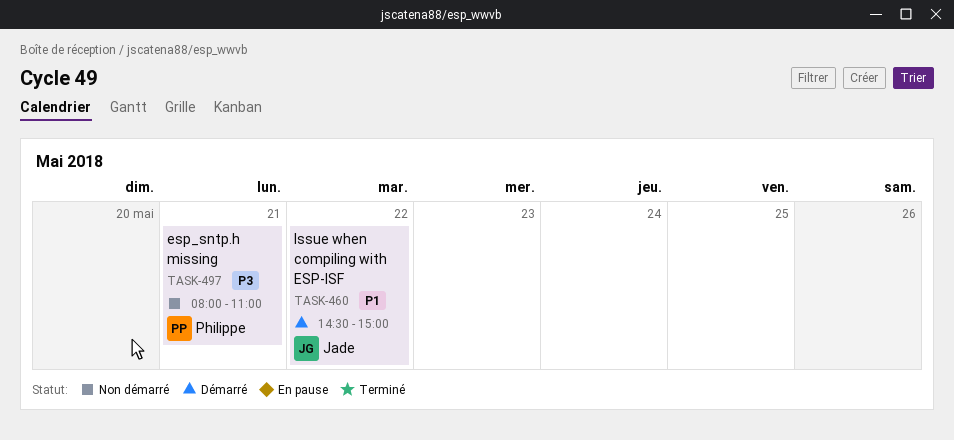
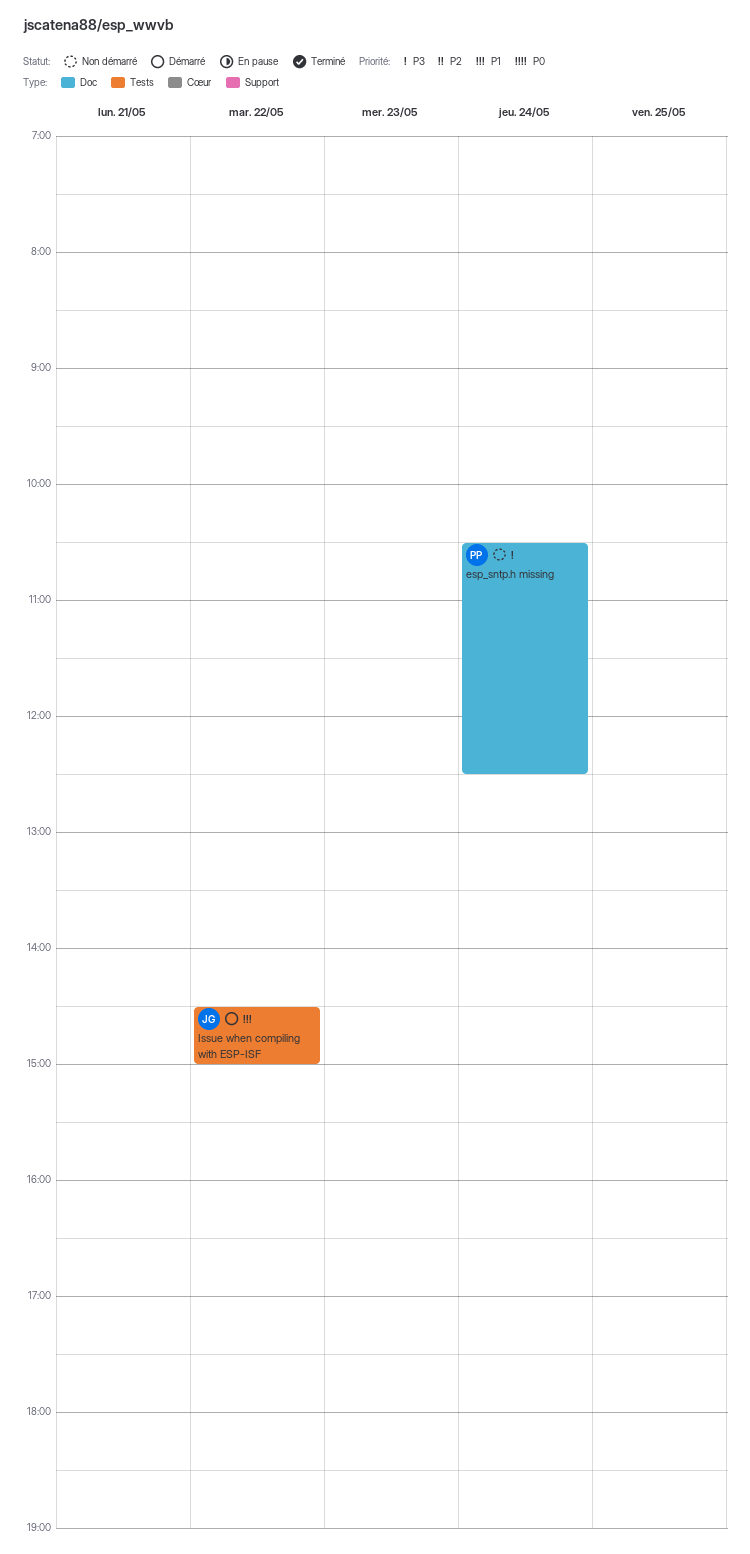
esp_sntp.h missing, day: May 21 -> May 24
esp_sntp.h missing, begins: 08:00 -> 10:30
esp_sntp.h missing, ends: 11:00 -> 12:30

